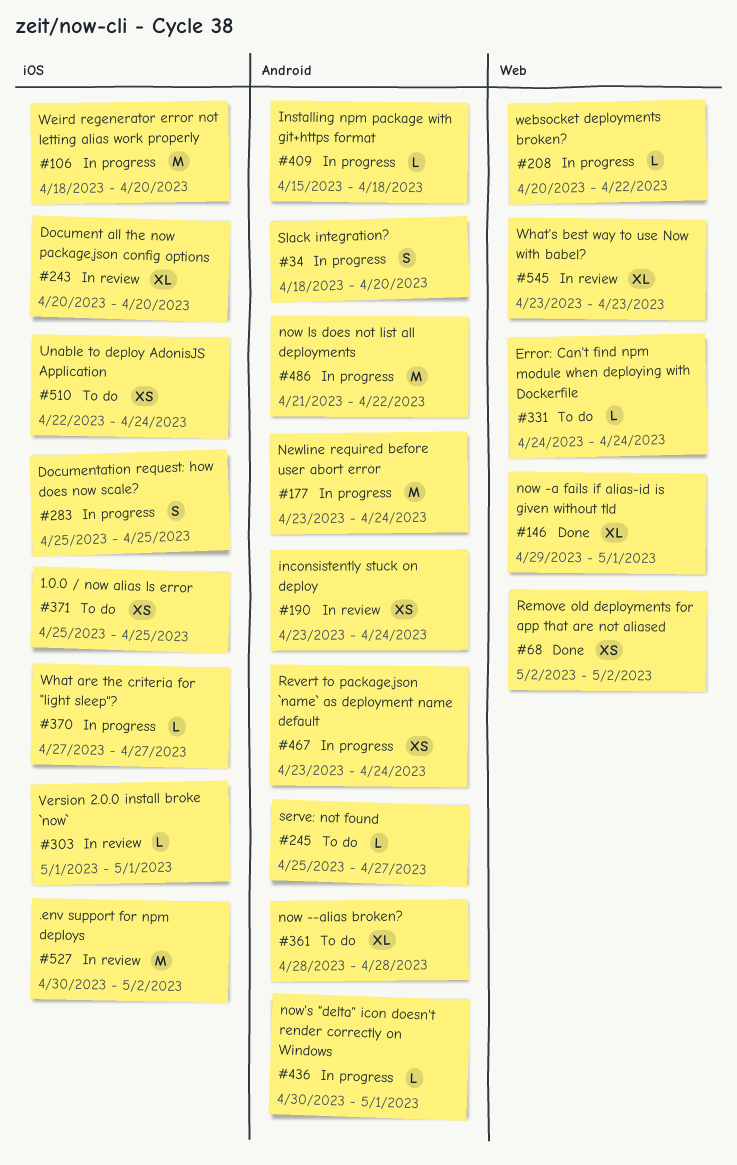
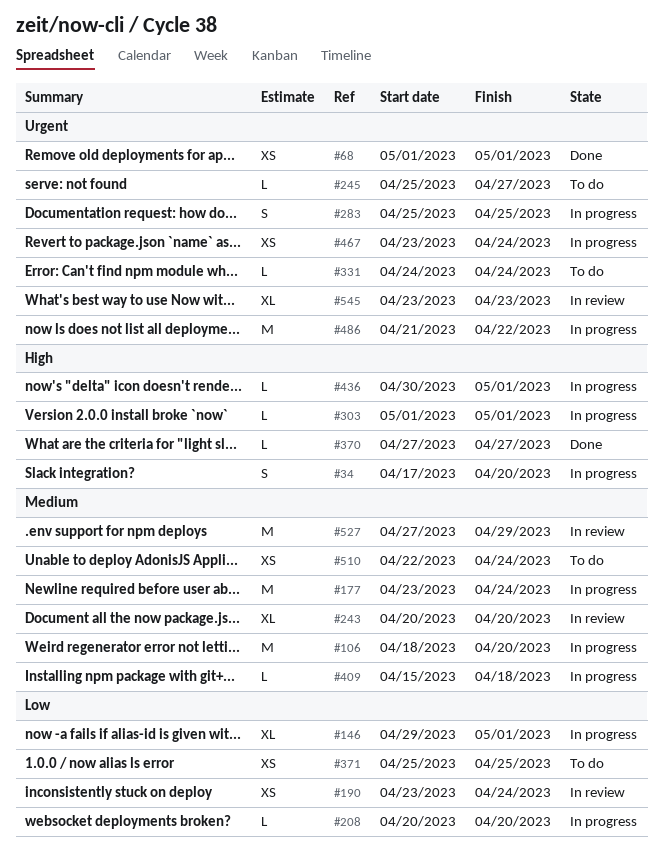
#34, start: Apr 18 -> Apr 17
#68, start: May 2 -> May 1
#68, due: May 2 -> May 1
#146, status: Done -> In progress
#208, due: Apr 22 -> Apr 20
#303, status: In review -> In progress
#361: present -> none
#370, status: In progress -> Done
#527, start: Apr 30 -> Apr 27
#527, due: May 2 -> Apr 29

